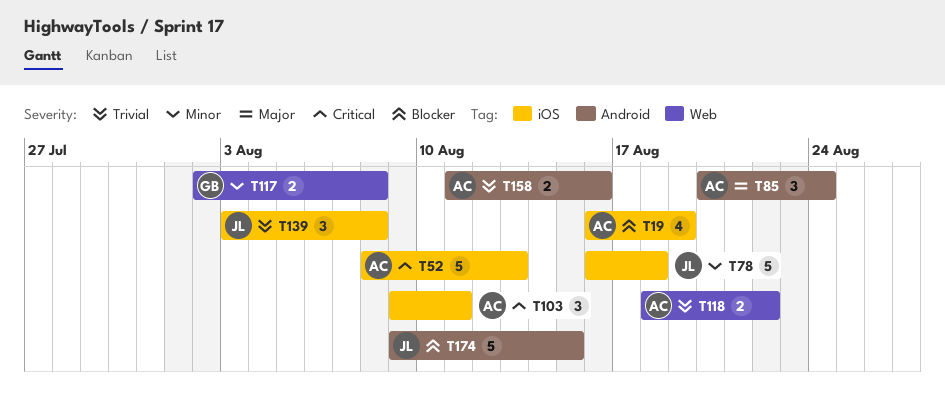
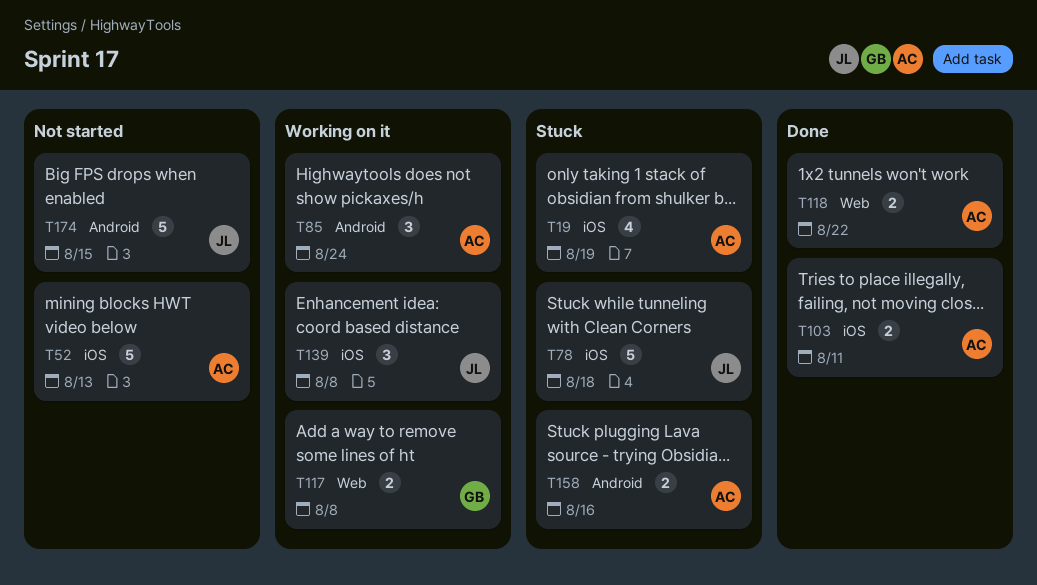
T103, estimate: 3 -> 2

